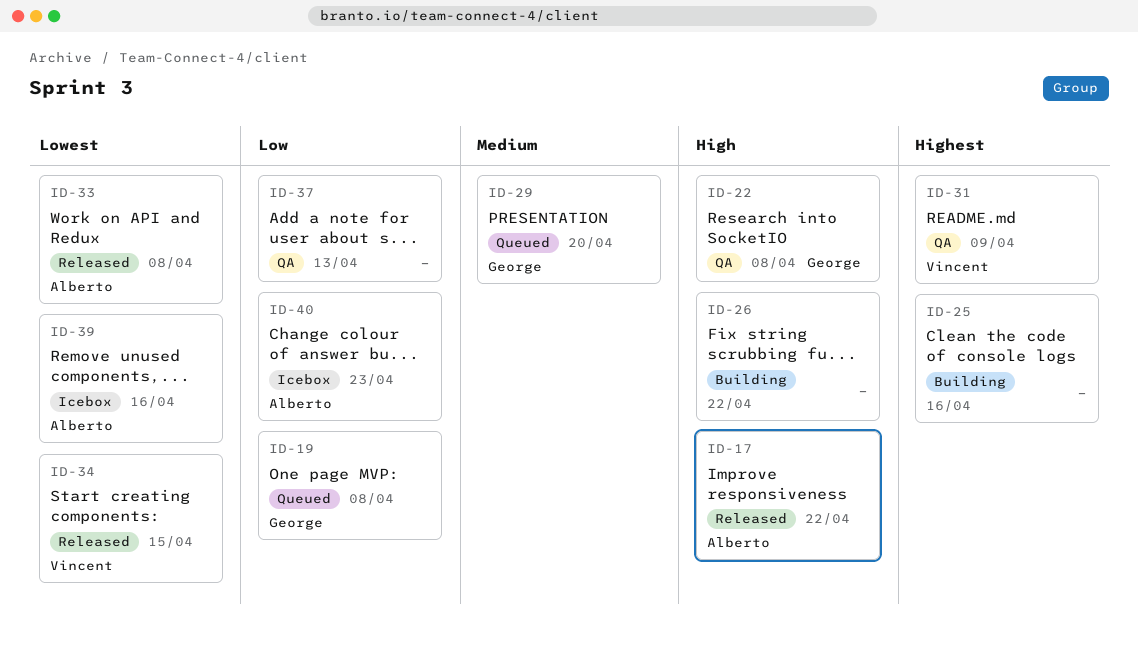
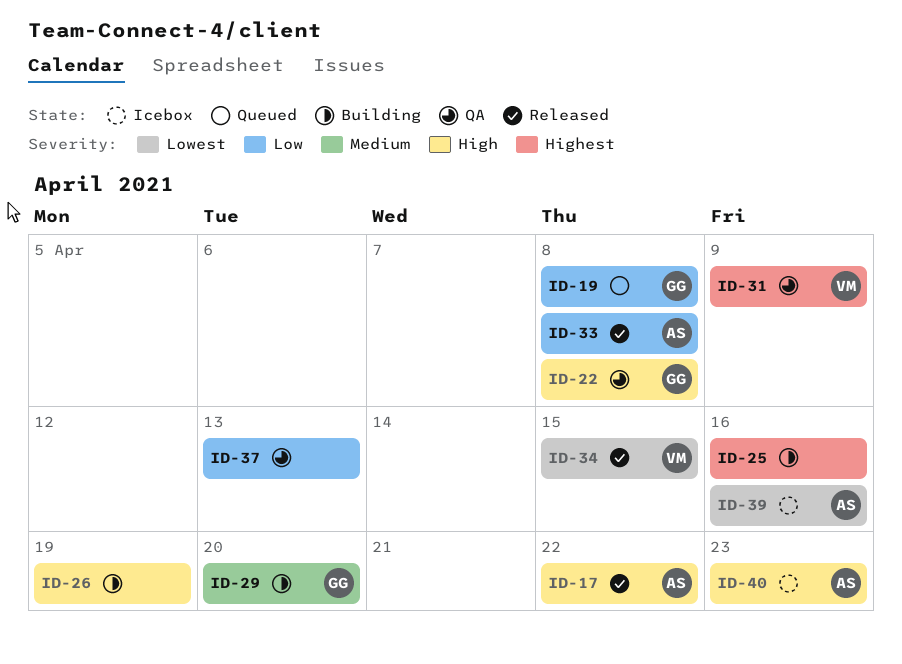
ID-26, due: Apr 22 -> Apr 19
ID-29, status: Queued -> Building
ID-33, priority: Lowest -> Low
ID-40, priority: Low -> High

